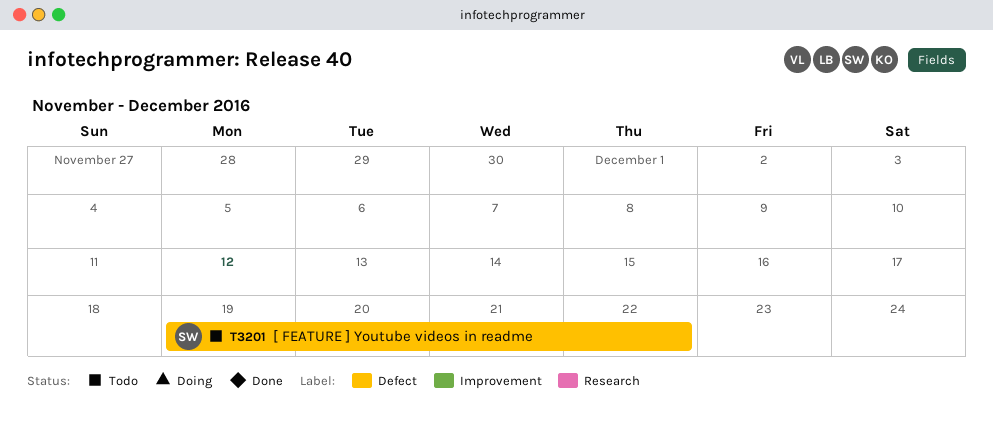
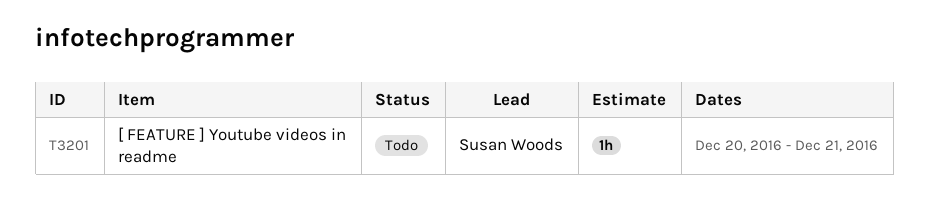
T3201, start: Dec 19 -> Dec 20
T3201, due: Dec 22 -> Dec 21

